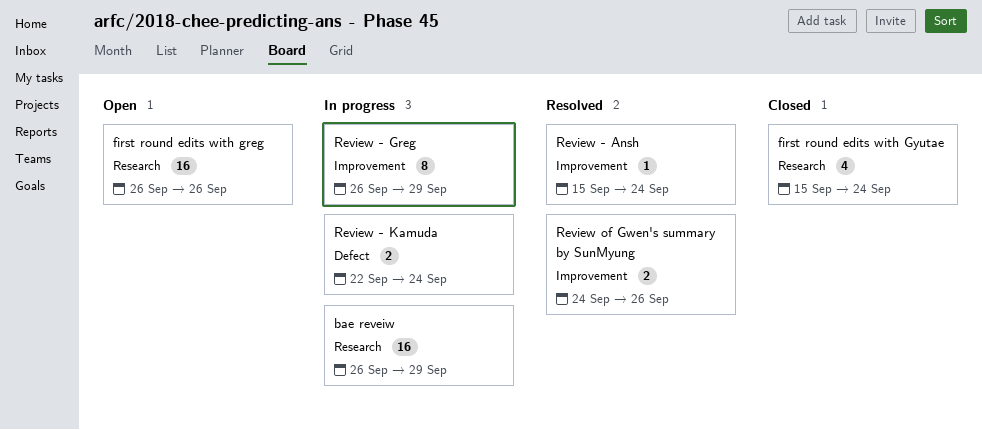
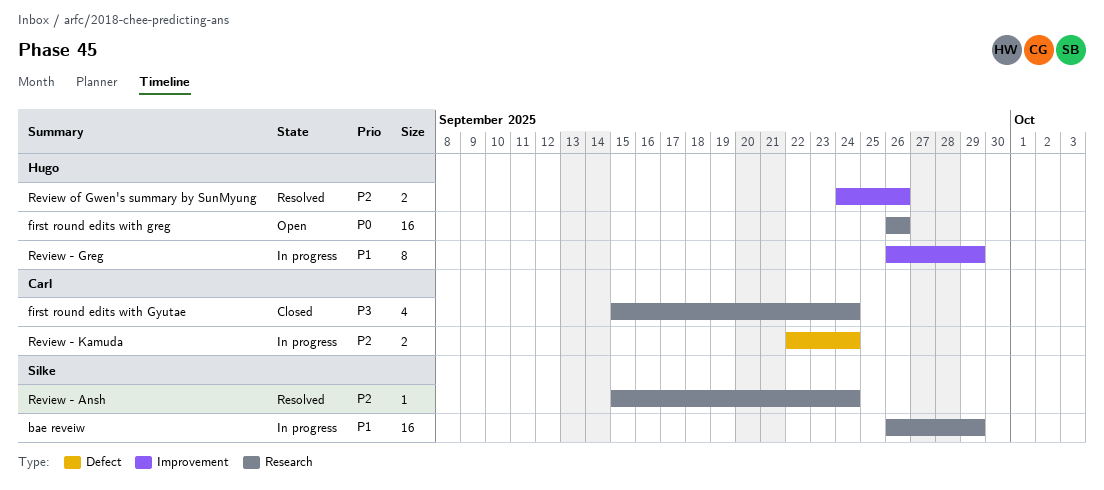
Review - Ansh, label: Improvement -> Research

